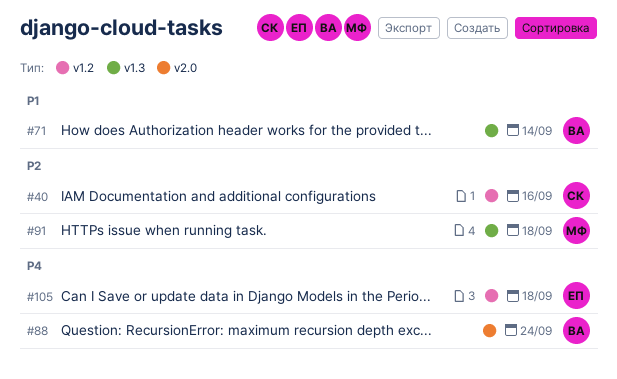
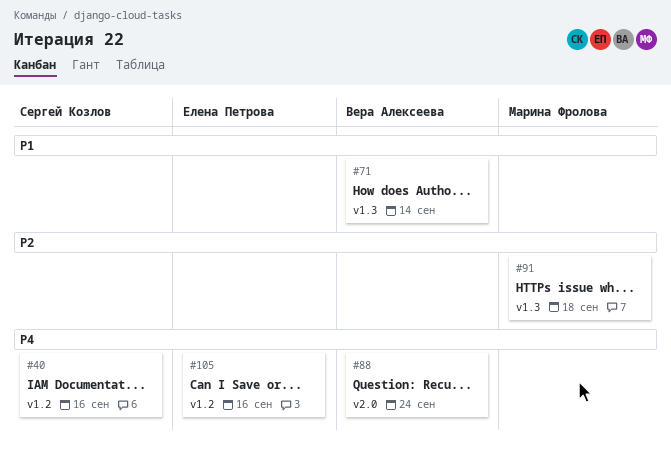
#40, priority: P2 -> P4
#105, due: Sep 18 -> Sep 16

